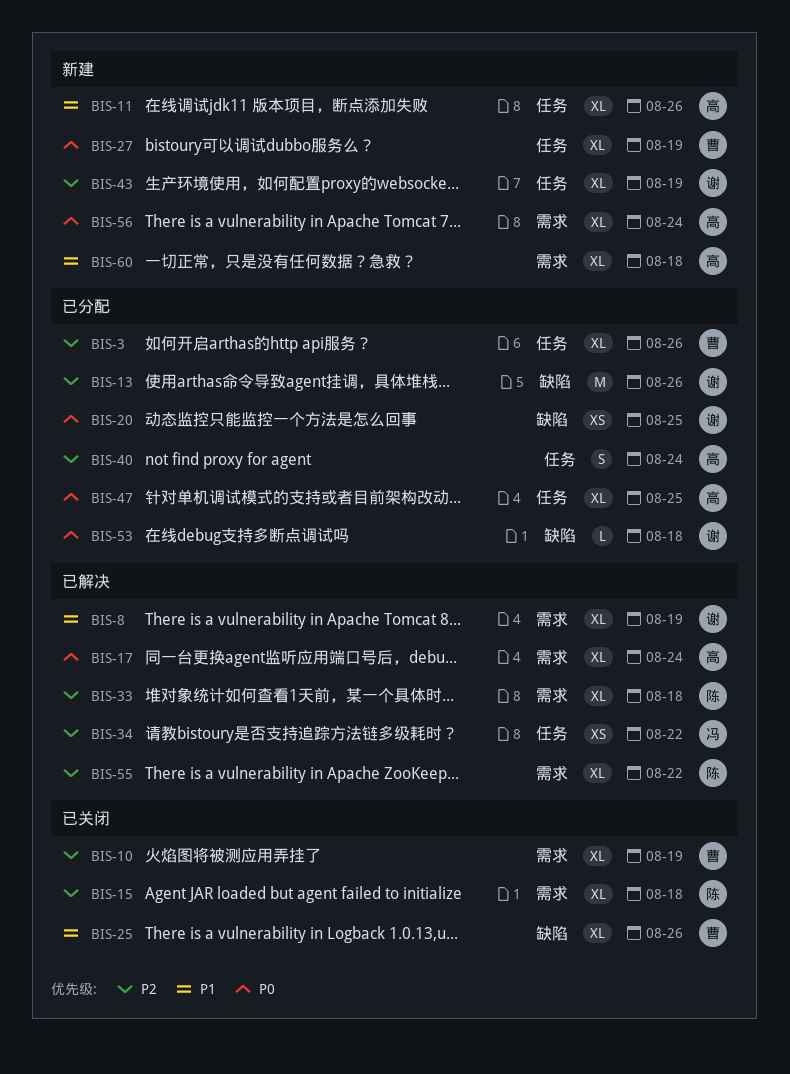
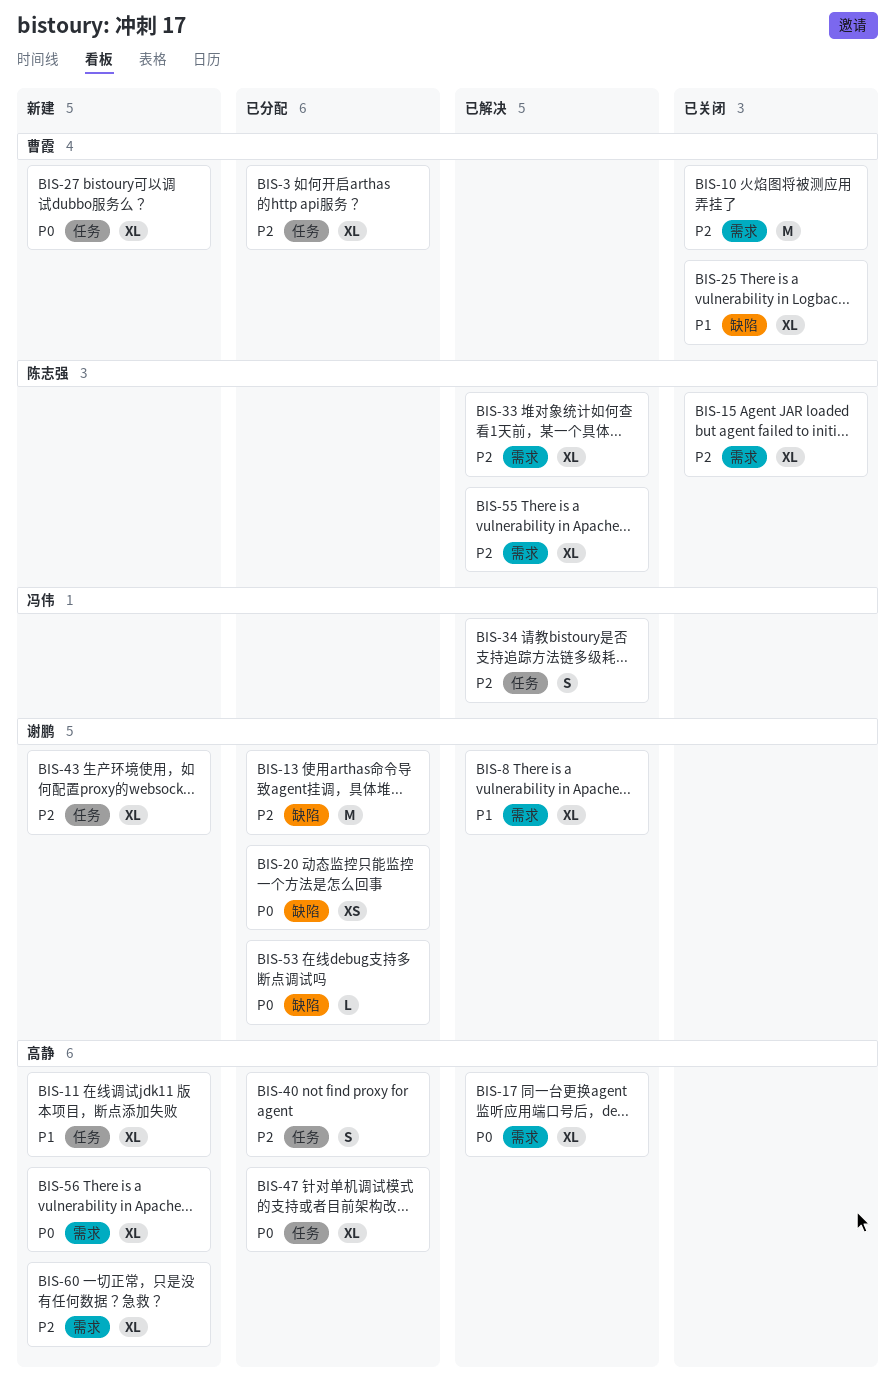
BIS-10, estimate: XL -> M
BIS-34, estimate: XS -> S
BIS-60, priority: P1 -> P2

